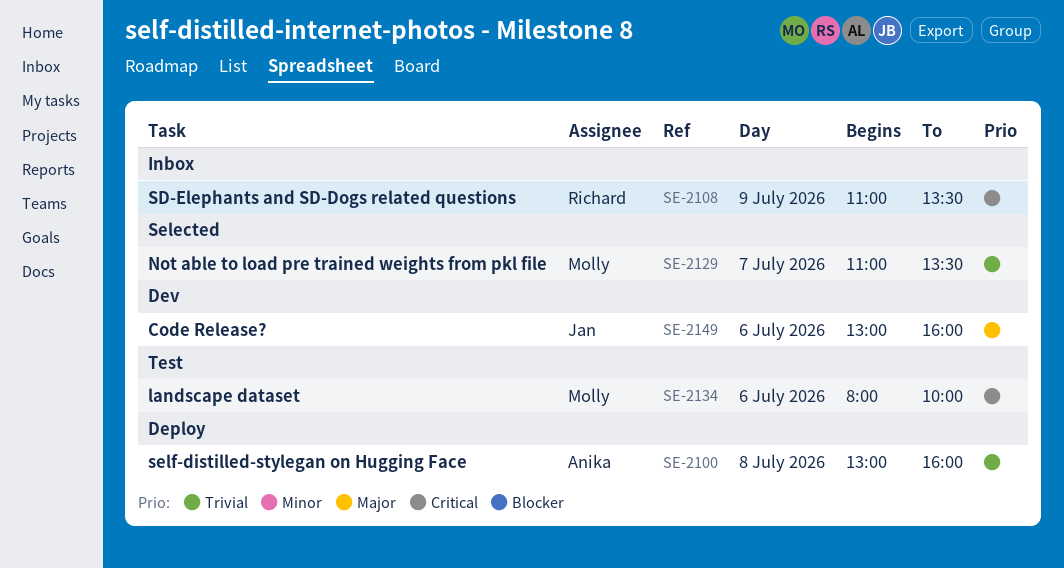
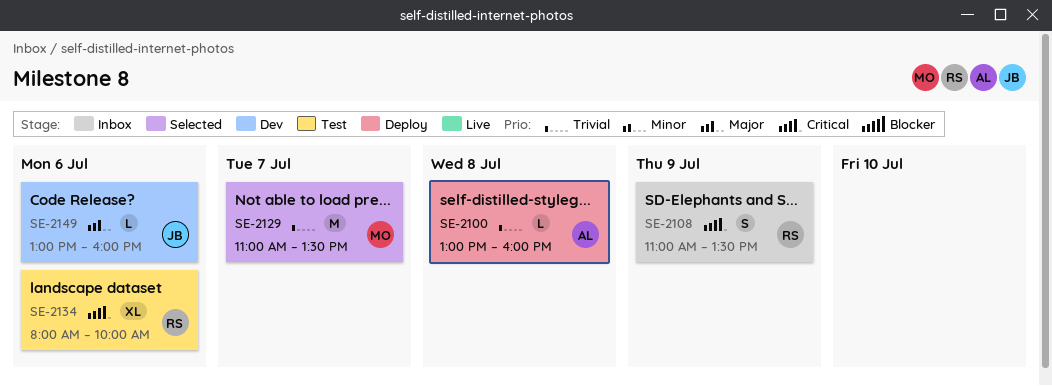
SE-2134, owner: Molly -> Richard

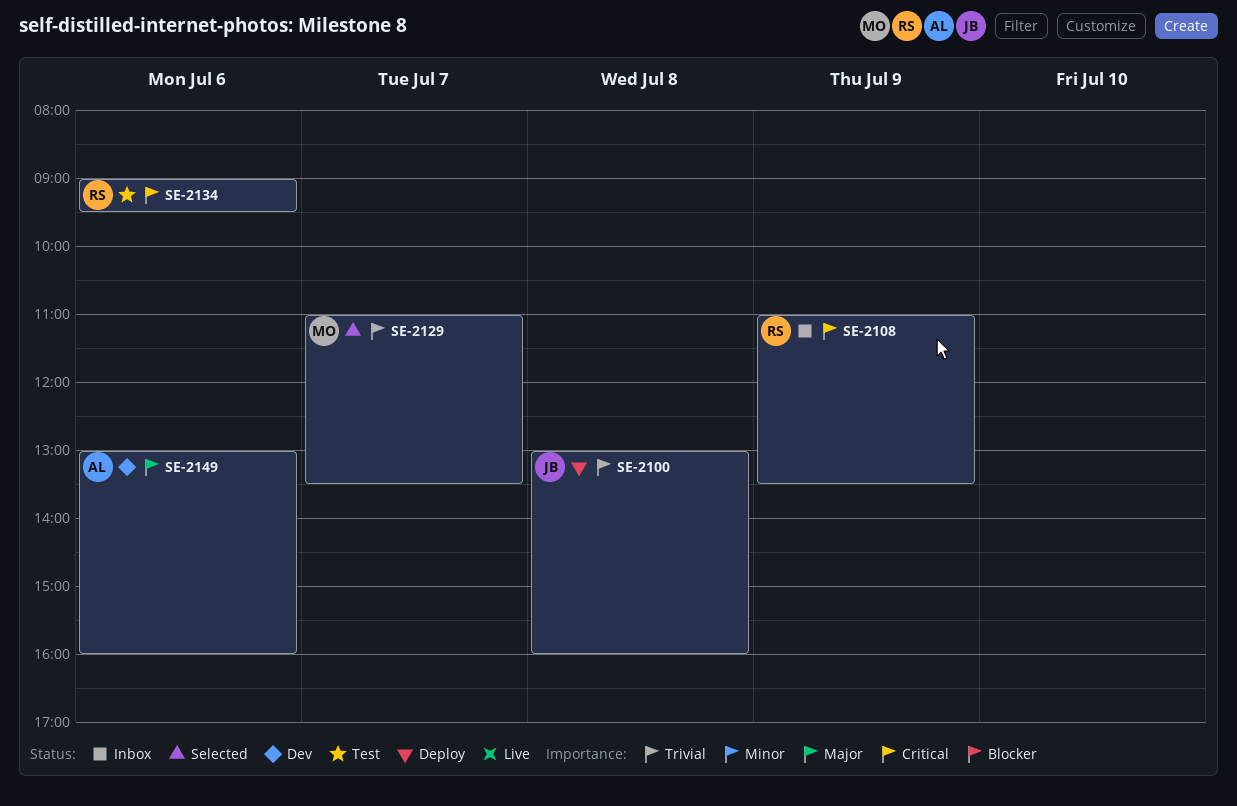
SE-2100, owner: AL -> JB
SE-2134, begins: 08:00 -> 09:00
SE-2134, ends: 10:00 -> 09:30
SE-2149, owner: JB -> AL

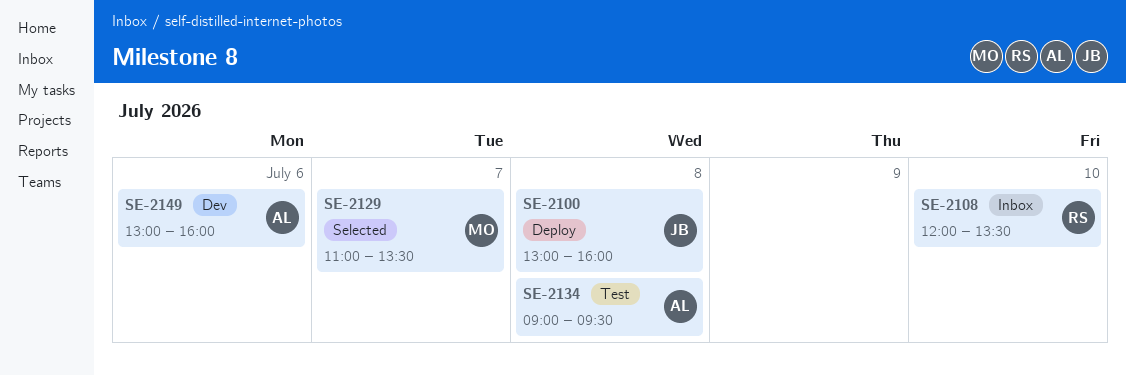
SE-2108, day: Jul 9 -> Jul 10
SE-2108, begins: 11:00 -> 12:00
SE-2134, owner: RS -> AL
SE-2134, day: Jul 6 -> Jul 8

